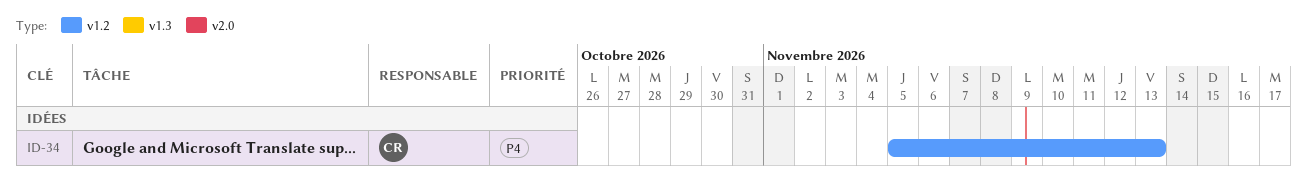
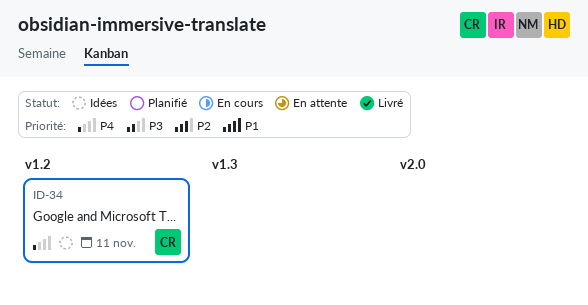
ID-34, due: Nov 13 -> Nov 11

